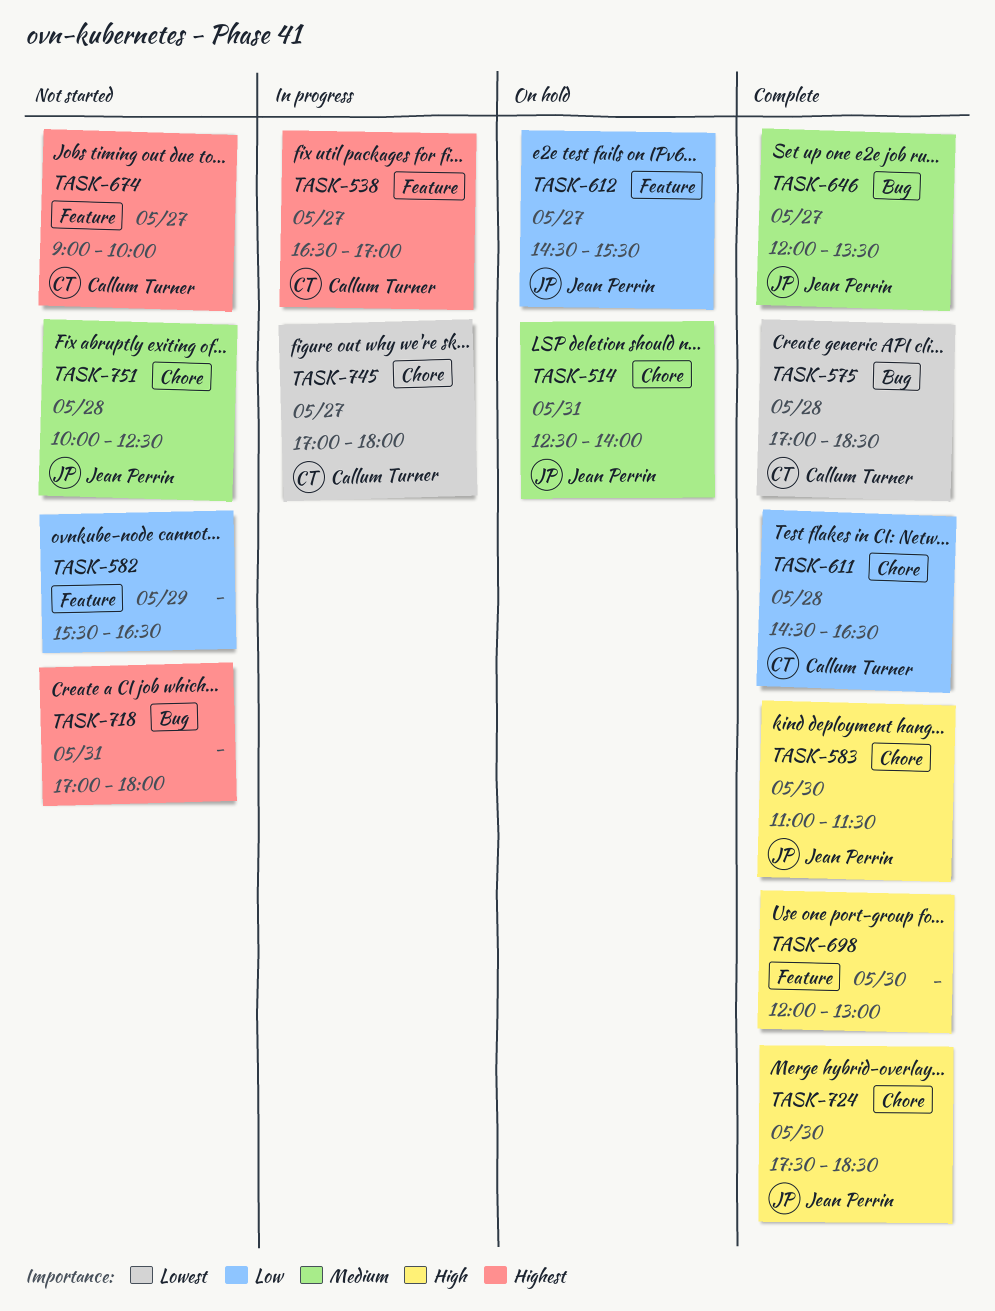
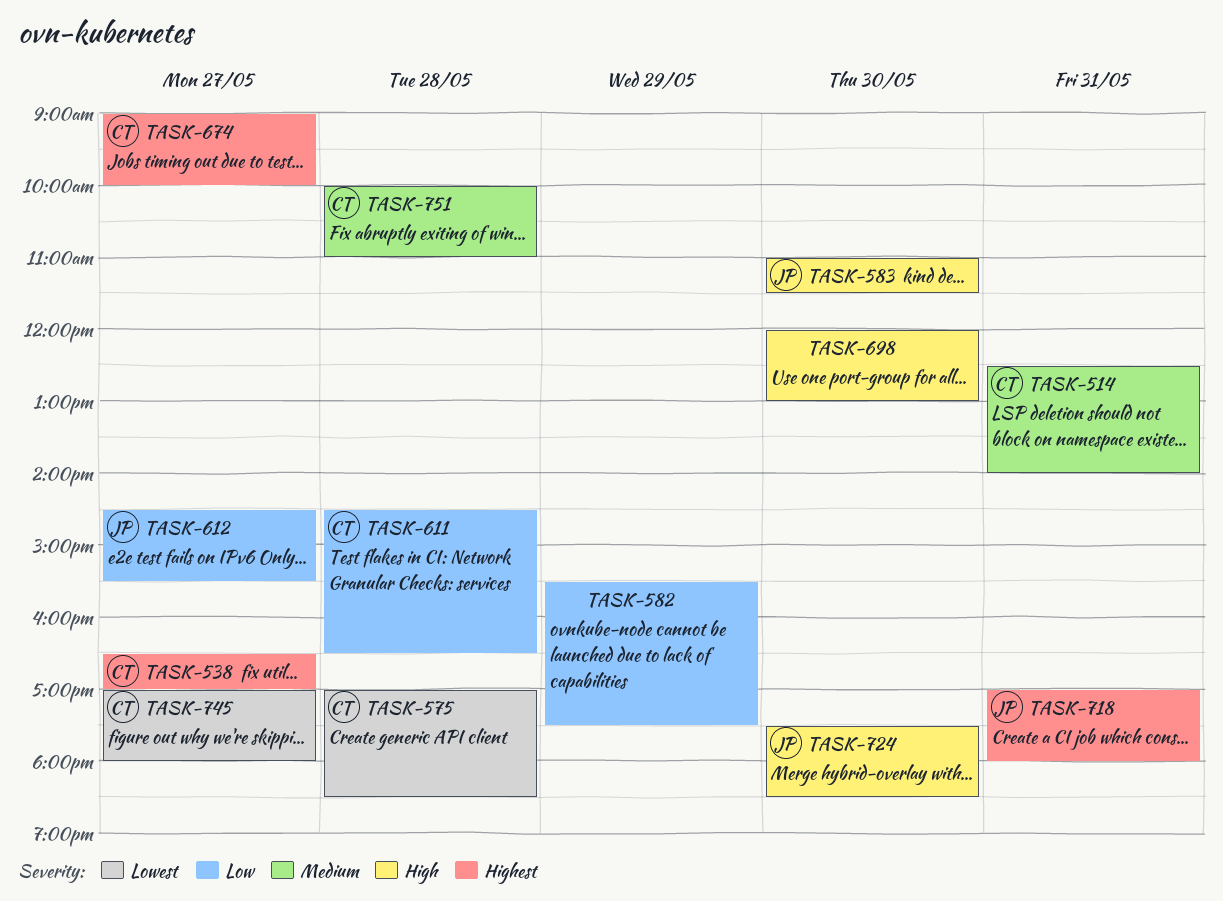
TASK-514, owner: Jean Perrin -> Callum Turner
TASK-582, ends: 16:30 -> 17:30
TASK-646: present -> none
TASK-718, owner: none -> Jean Perrin
TASK-751, owner: Jean Perrin -> Callum Turner
TASK-751, ends: 12:30 -> 11:00

